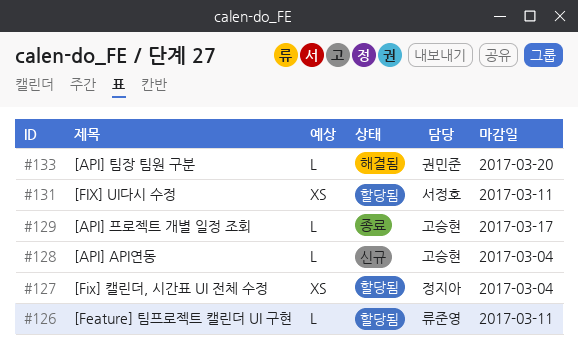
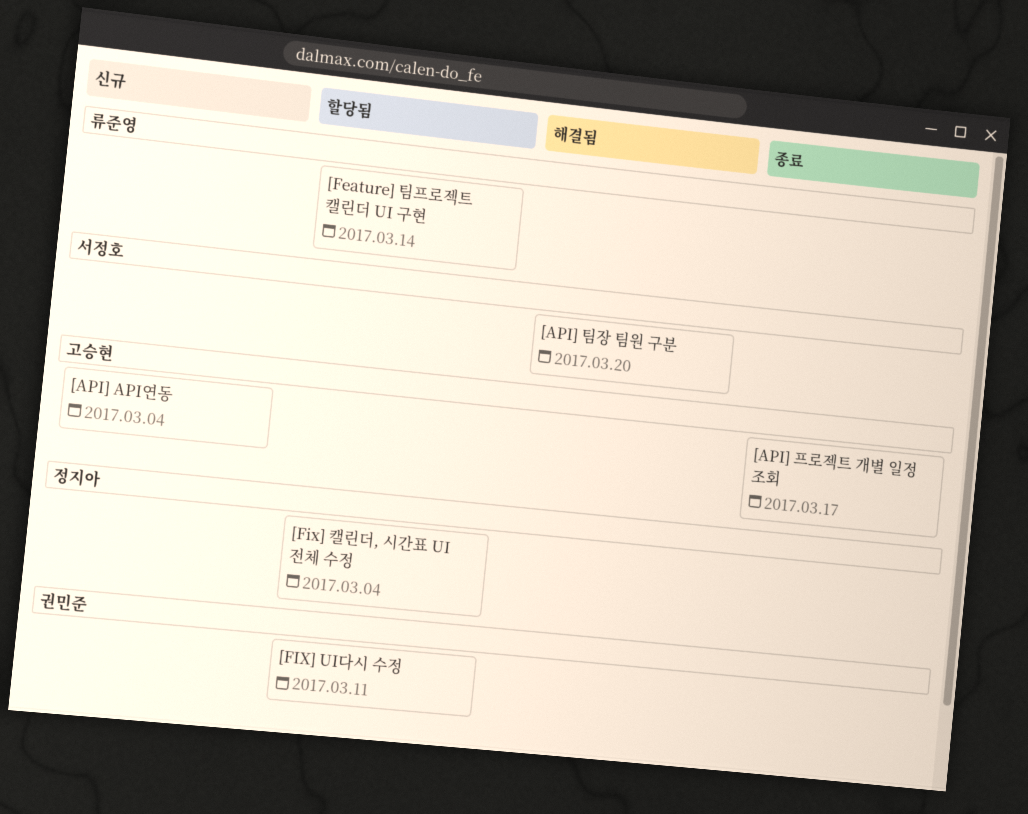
[API] 팀장 팀원 구분, owner: 권민준 -> 서정호
[Feature] 팀프로젝트 캘린더 UI 구현, due: Mar 11 -> Mar 14
[FIX] UI다시 수정, owner: 서정호 -> 권민준

